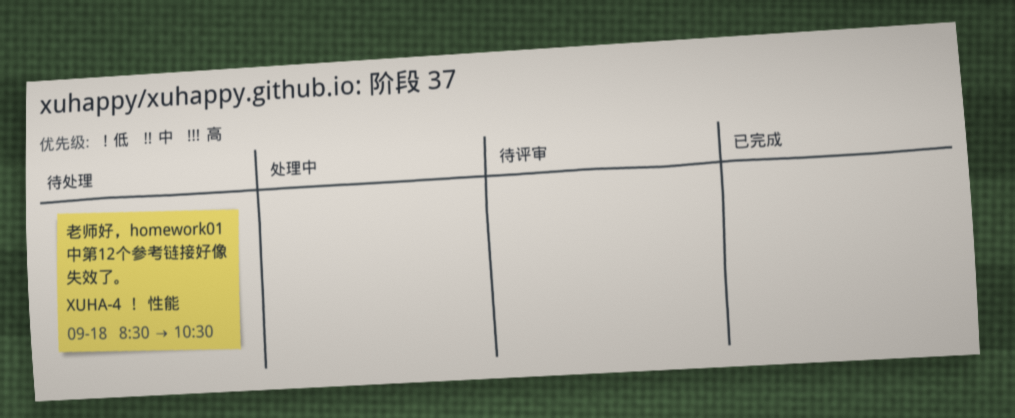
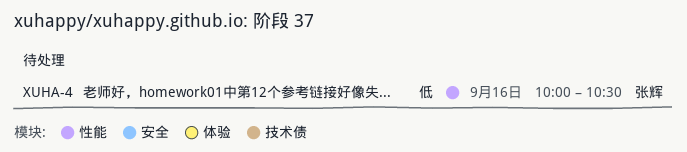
XUHA-4, day: Sep 18 -> Sep 16
XUHA-4, begins: 08:30 -> 10:00

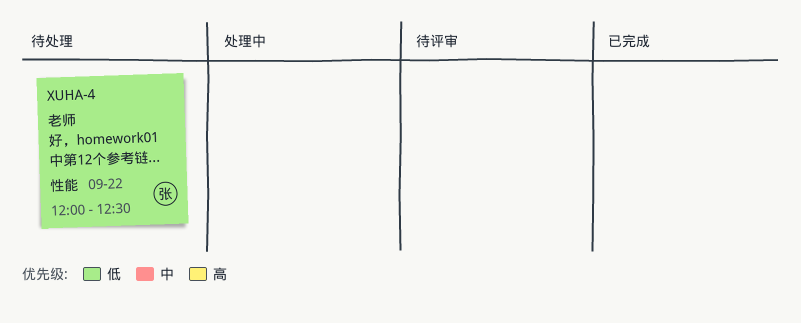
XUHA-4, day: Sep 16 -> Sep 22
XUHA-4, begins: 10:00 -> 12:00
XUHA-4, ends: 10:30 -> 12:30

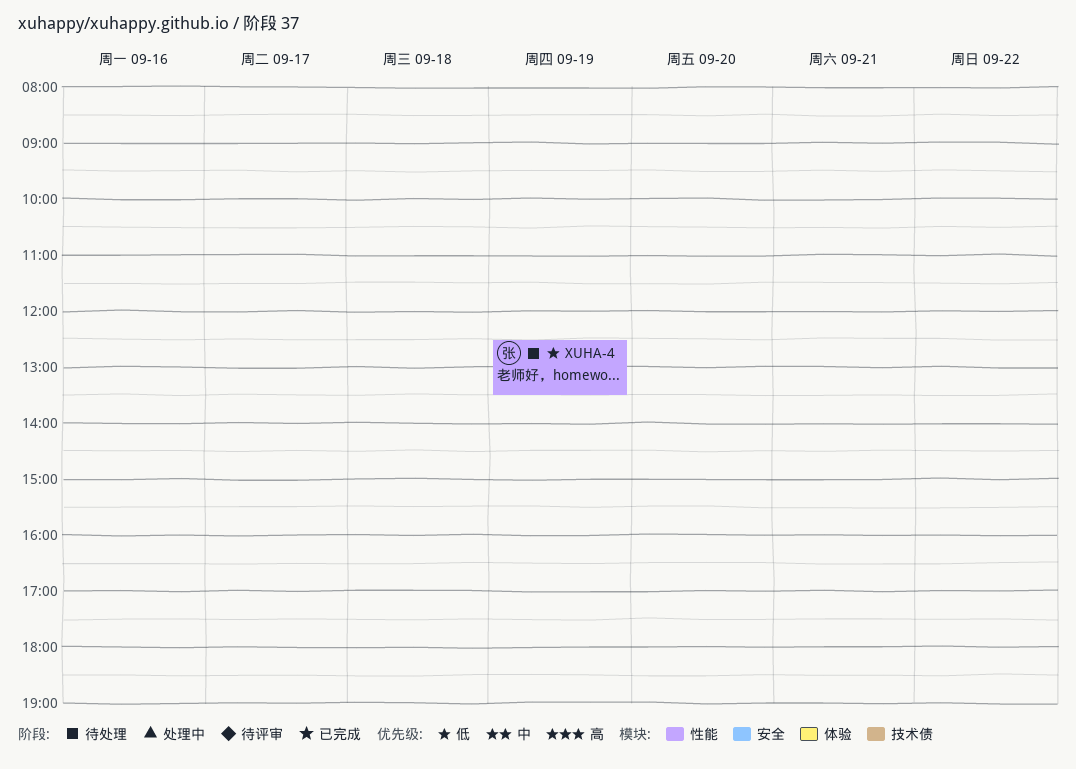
XUHA-4, day: Sep 22 -> Sep 19
XUHA-4, begins: 12:00 -> 12:30
XUHA-4, ends: 12:30 -> 13:30

